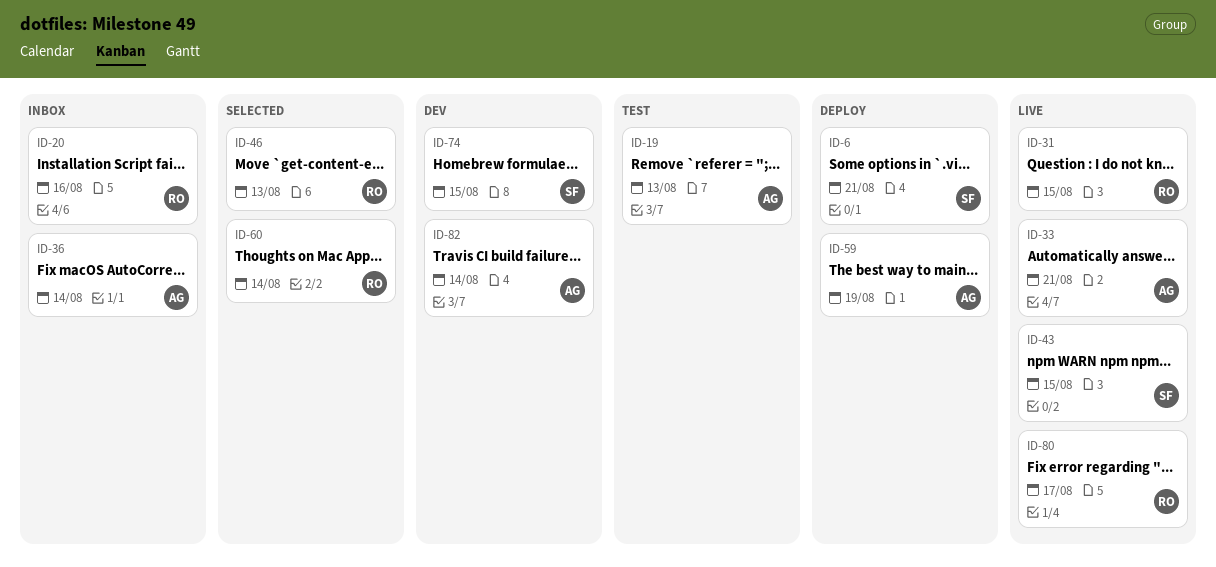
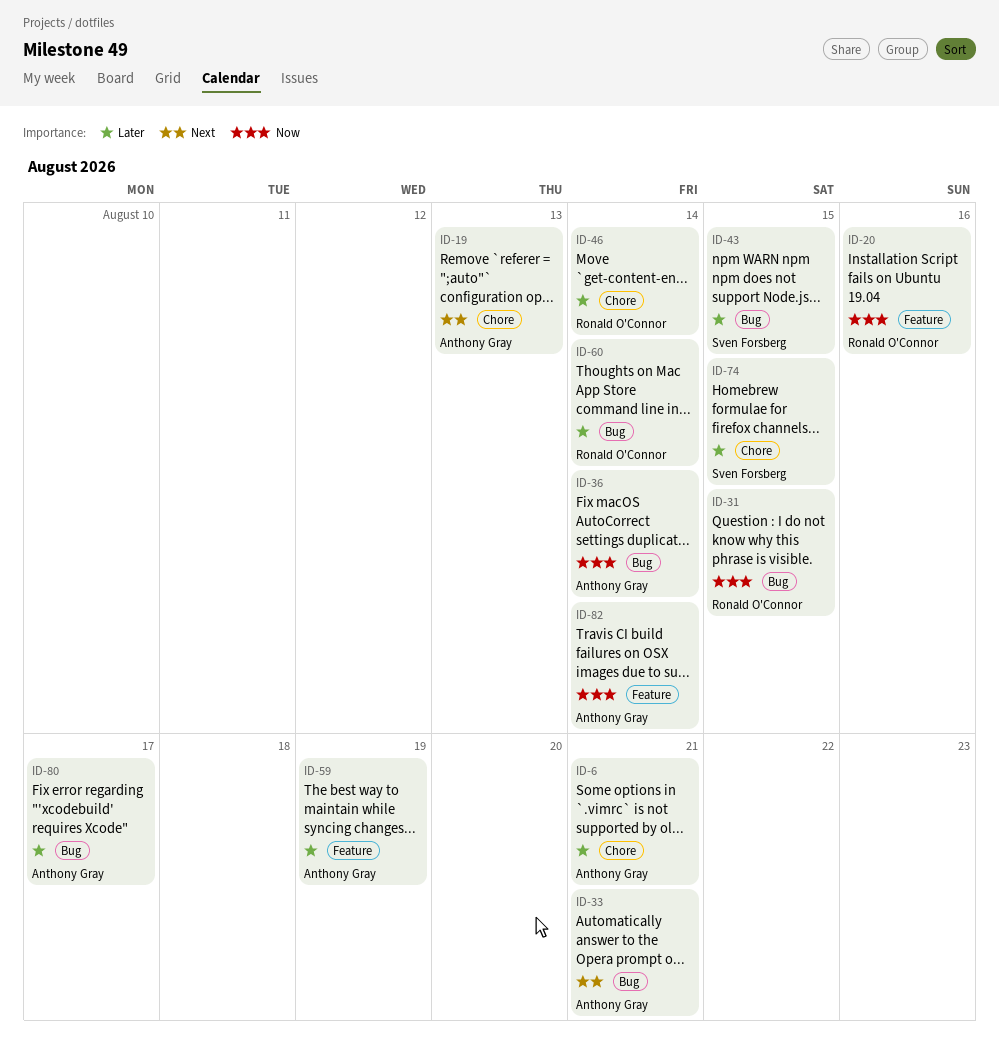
ID-6, owner: Sven Forsberg -> Anthony Gray
ID-46, due: Aug 13 -> Aug 14
ID-80, owner: Ronald O'Connor -> Anthony Gray

